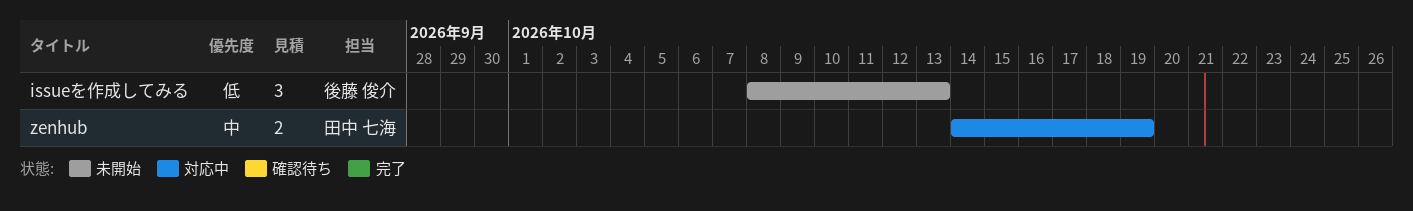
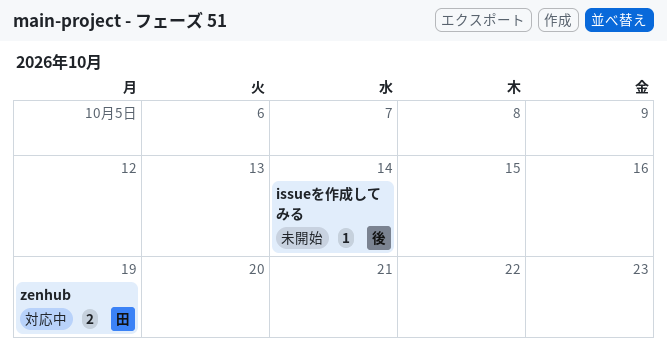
issueを作成してみる, estimate: 3 -> 1
issueを作成してみる, due: Oct 13 -> Oct 14

